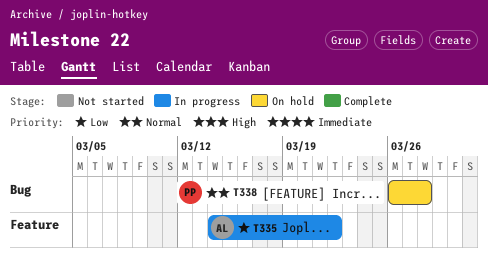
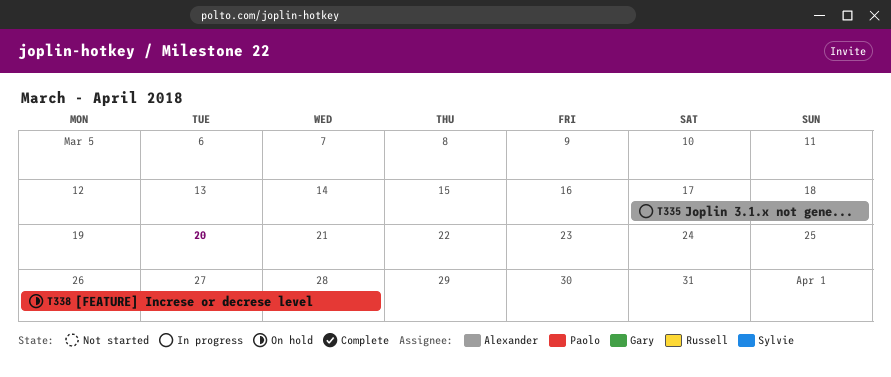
T335, start: Mar 14 -> Mar 17
T335, due: Mar 22 -> Mar 18

